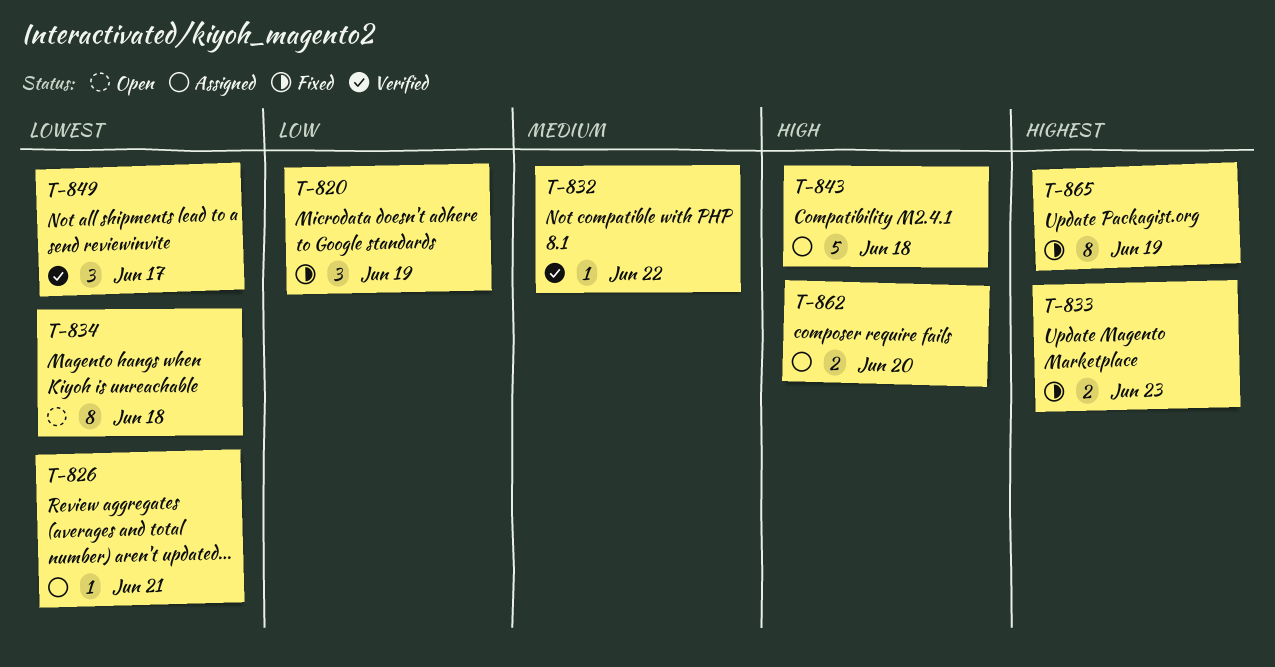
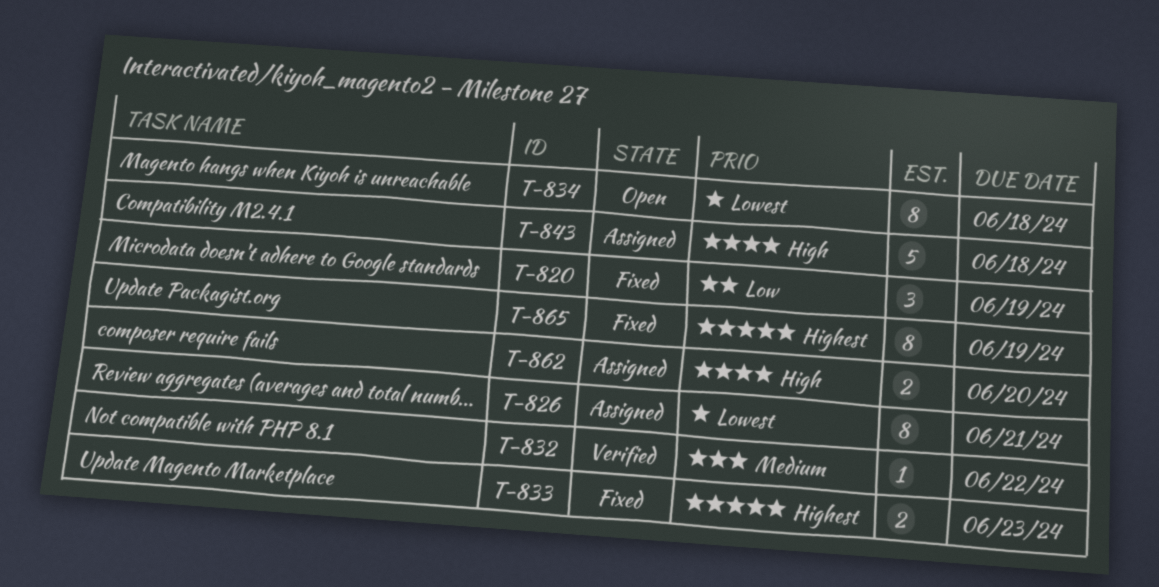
T-826, estimate: 1 -> 8
T-849: present -> none

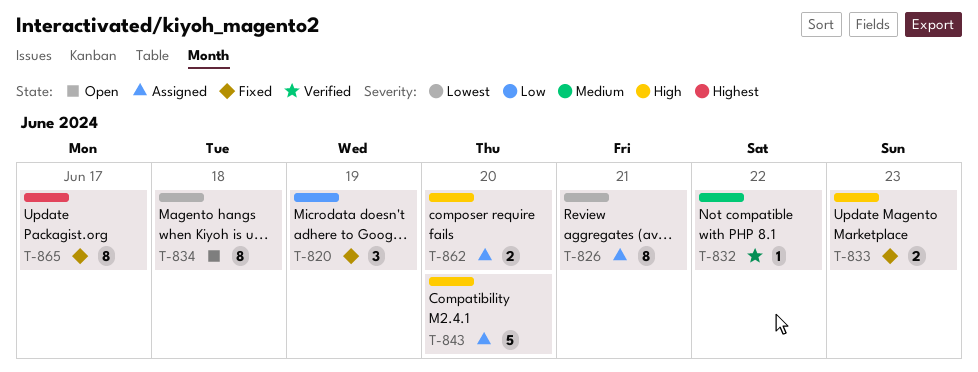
T-833, priority: Highest -> High
T-843, due: Jun 18 -> Jun 20
T-865, due: Jun 19 -> Jun 17

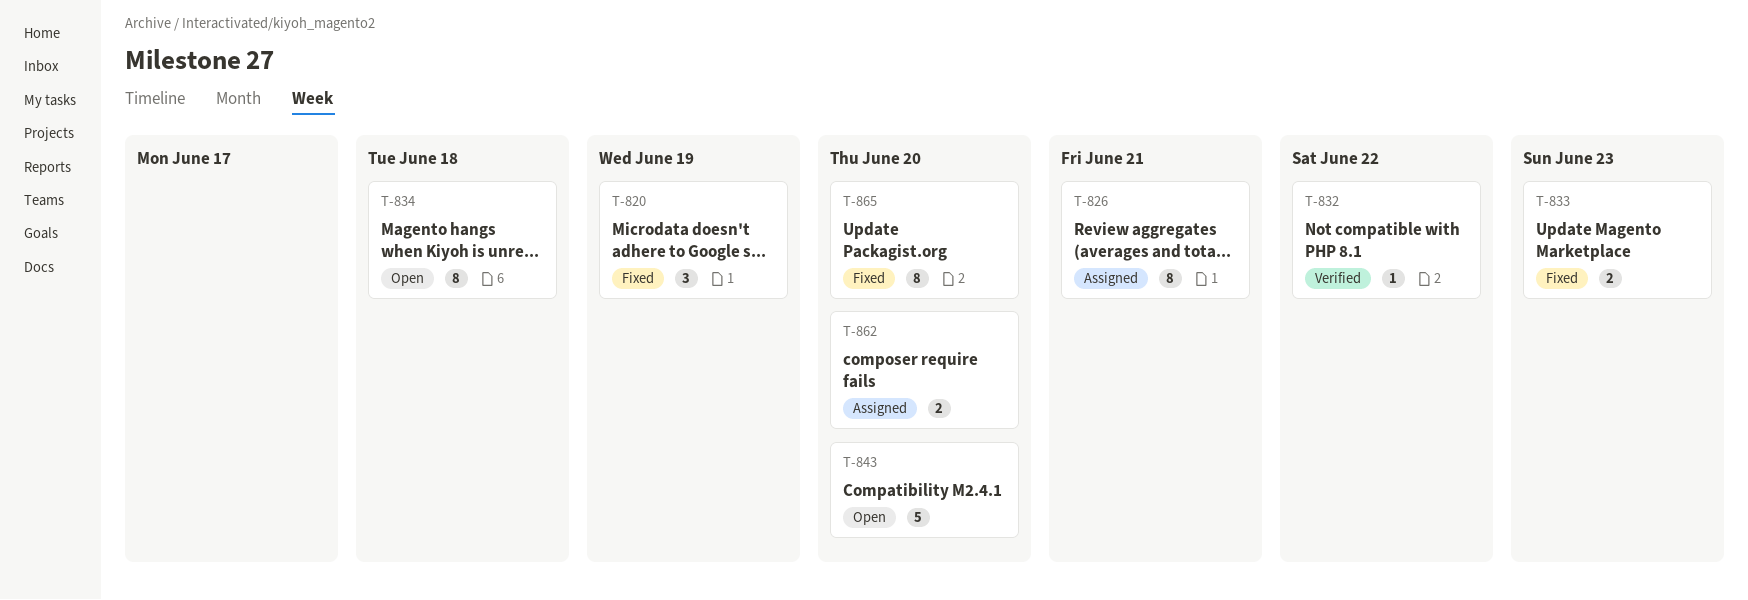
T-843, status: Assigned -> Open
T-865, due: Jun 17 -> Jun 20

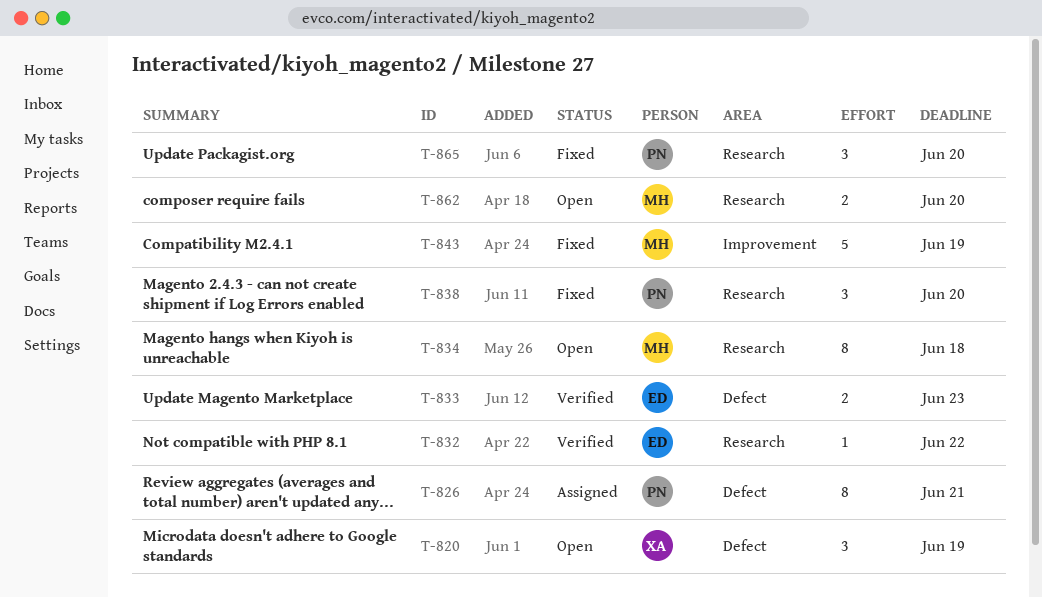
T-820, status: Fixed -> Open
T-833, status: Fixed -> Verified
T-838: none -> present
T-843, status: Open -> Fixed
T-843, due: Jun 20 -> Jun 19
T-862, status: Assigned -> Open
T-865, estimate: 8 -> 3

